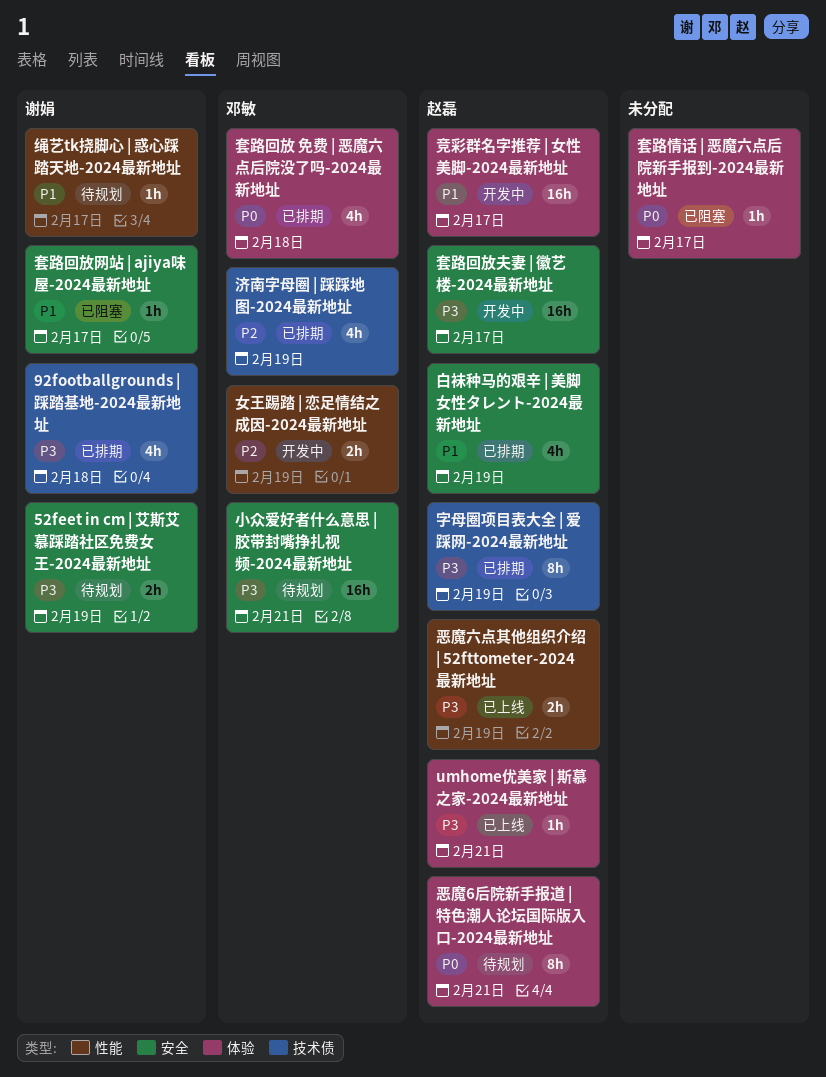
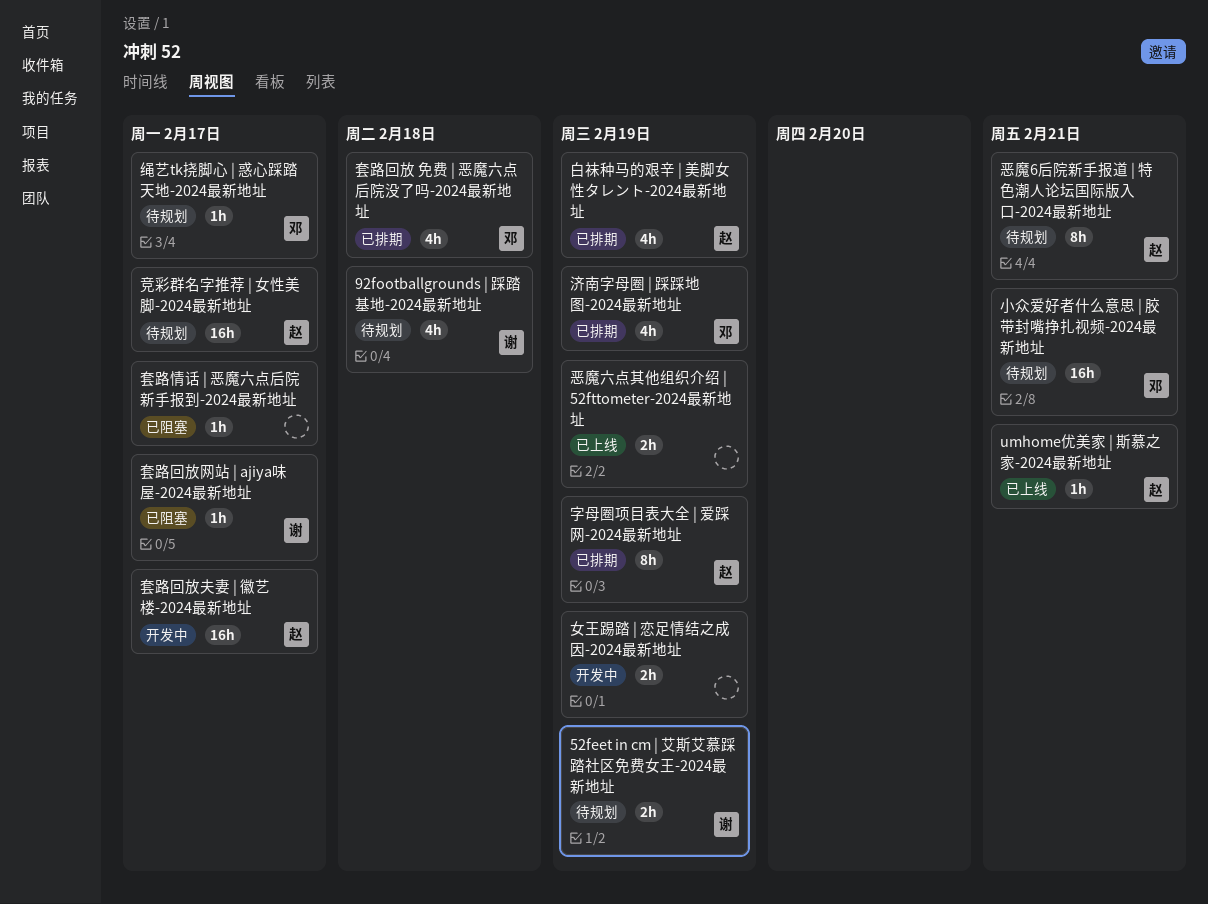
92footballgrounds | 踩踏基地-2024最新地址, status: 已排期 -> 待规划
女王踢踏 | 恋足情结之成因-2024最新地址, owner: 邓敏 -> none
恶魔六点其他组织介绍 | 52fttometer-2024最新地址, owner: 赵磊 -> none
竞彩群名字推荐 | 女性美脚-2024最新地址, status: 开发中 -> 待规划
绳艺tk挠脚心 | 惑心踩踏天地-2024最新地址, owner: 谢娟 -> 邓敏

